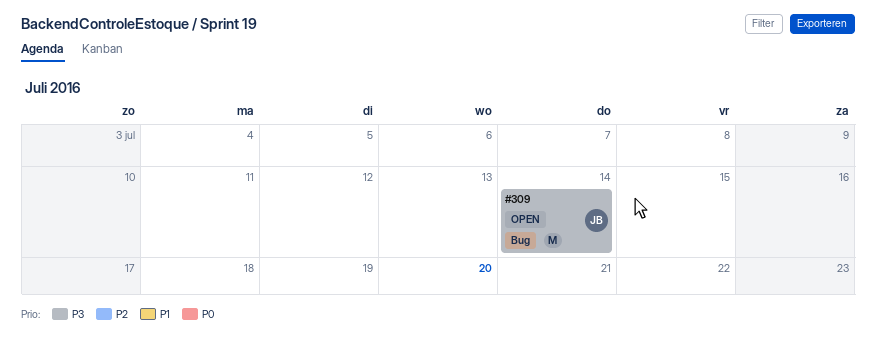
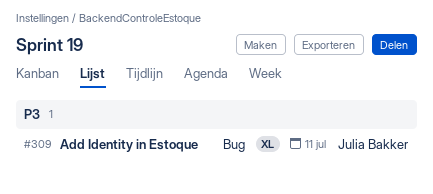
#309, estimate: M -> XL
#309, due: Jul 14 -> Jul 11

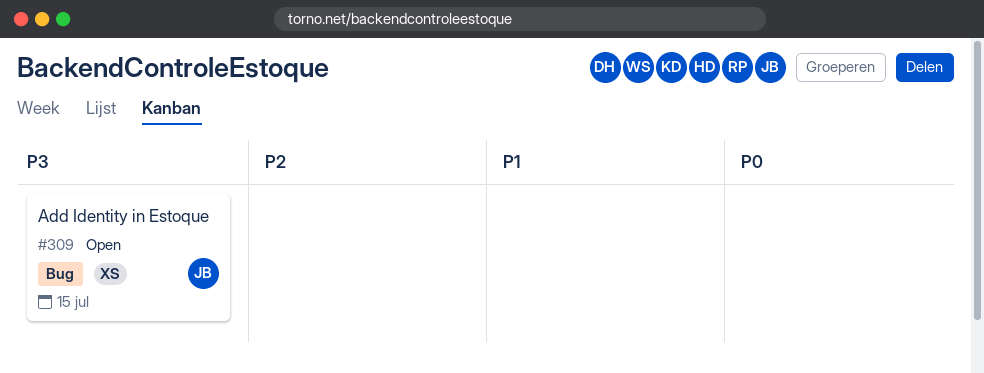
#309, estimate: XL -> XS
#309, due: Jul 11 -> Jul 15

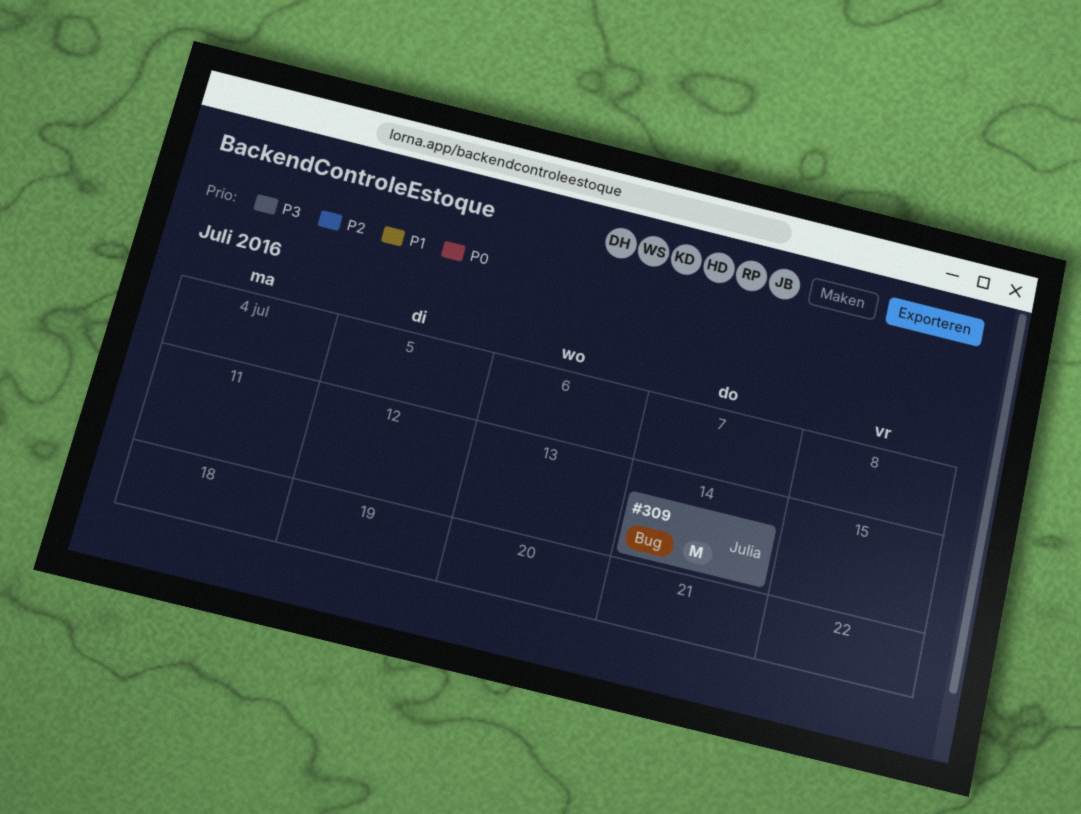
#309, estimate: XS -> M
#309, due: Jul 15 -> Jul 14

